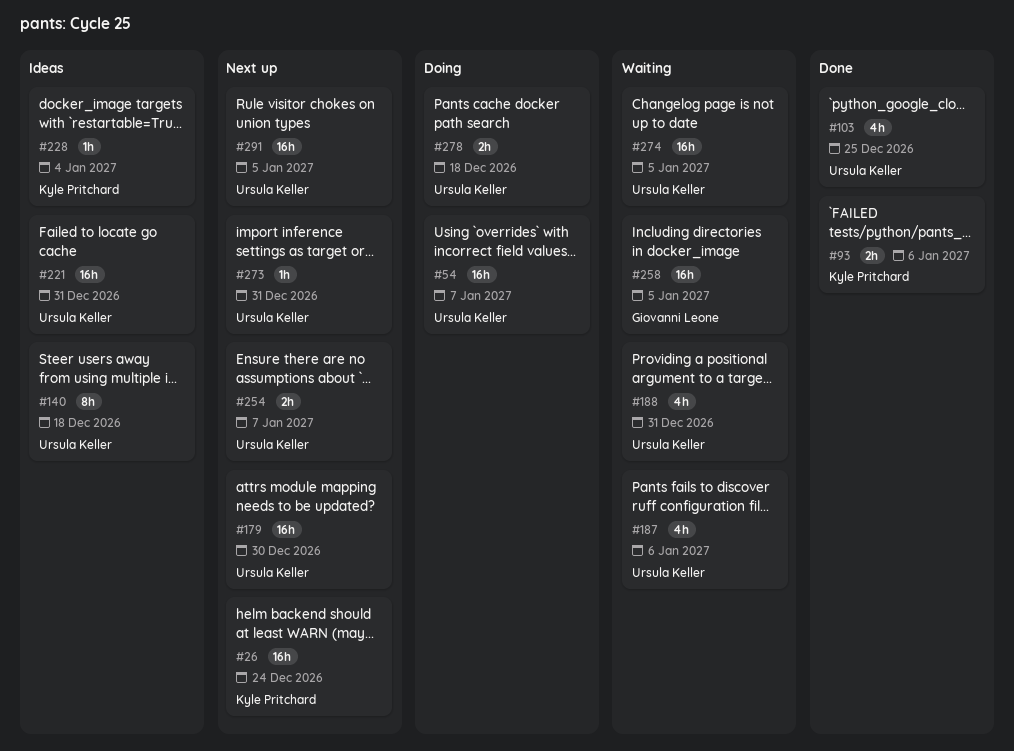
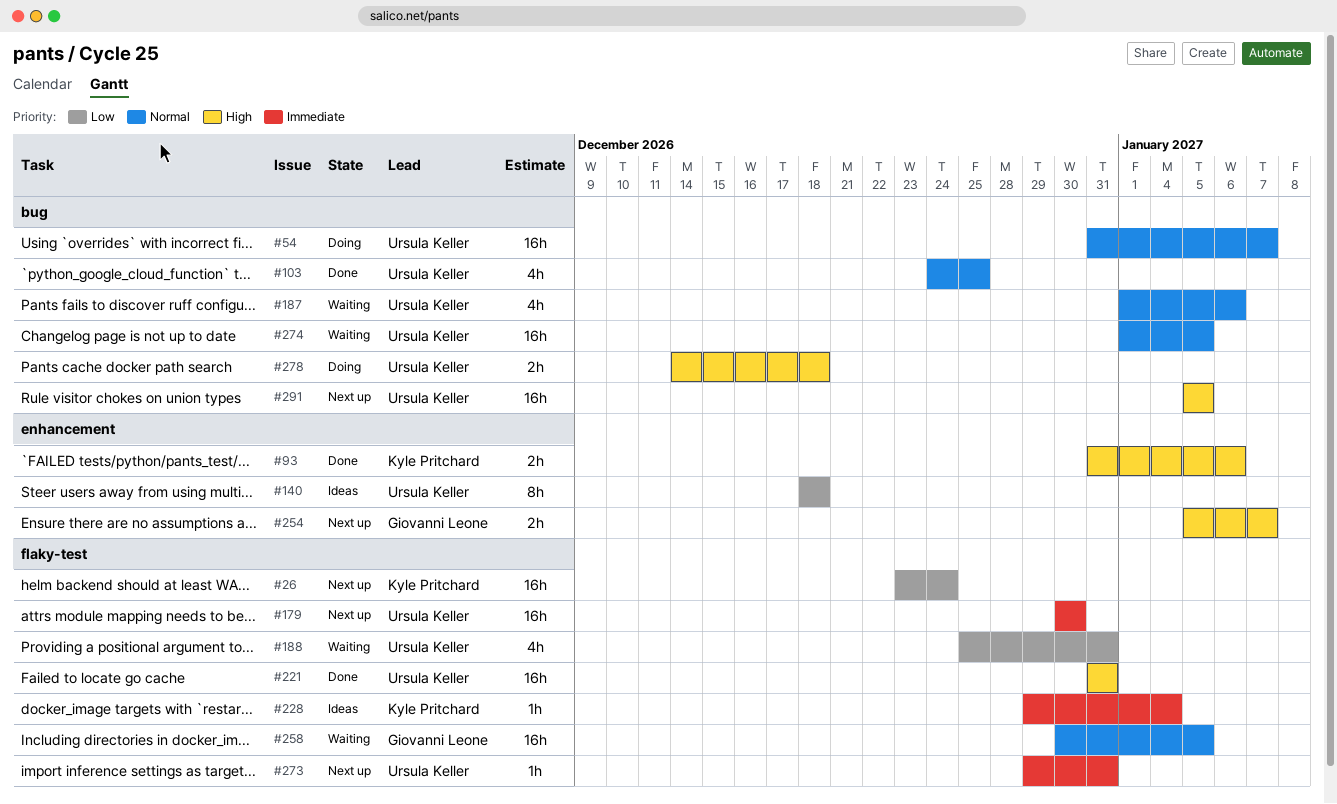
#221, status: Ideas -> Done
#254, owner: Ursula Keller -> Giovanni Leone

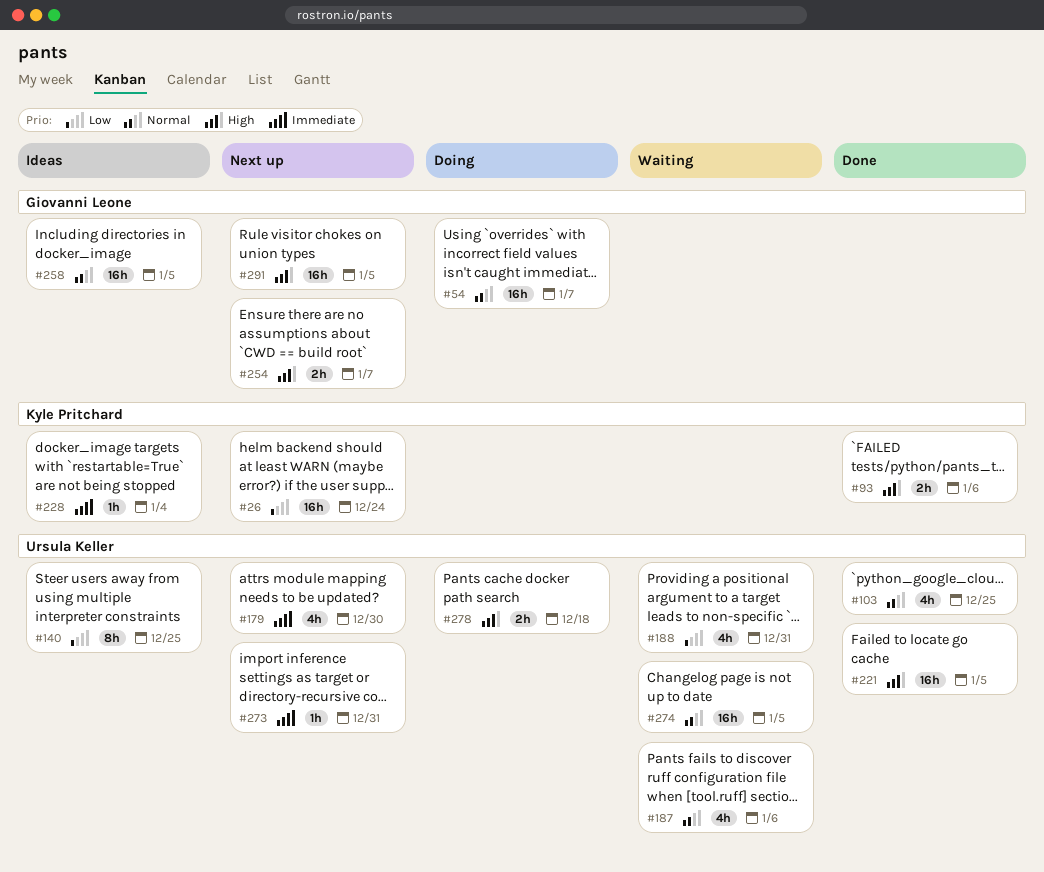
#54, owner: Ursula Keller -> Giovanni Leone
#140, due: Dec 18 -> Dec 25
#179, estimate: 16h -> 4h
#221, due: Dec 31 -> Jan 5
#258, status: Waiting -> Ideas
#291, owner: Ursula Keller -> Giovanni Leone

